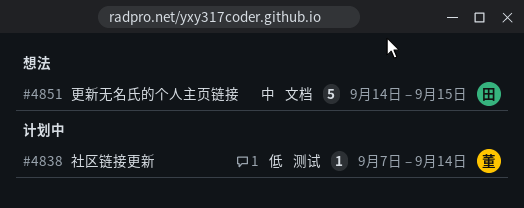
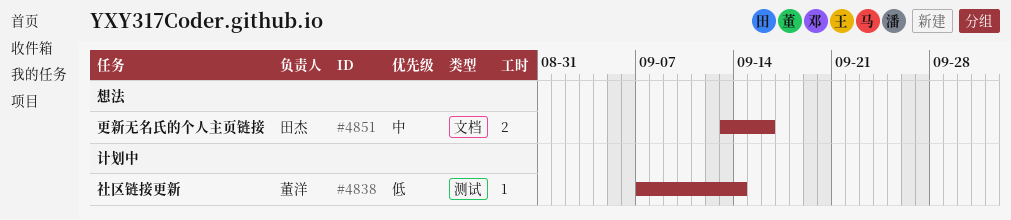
#4851, estimate: 5 -> 2
#4851, start: Sep 14 -> Sep 13
#4851, due: Sep 15 -> Sep 16

